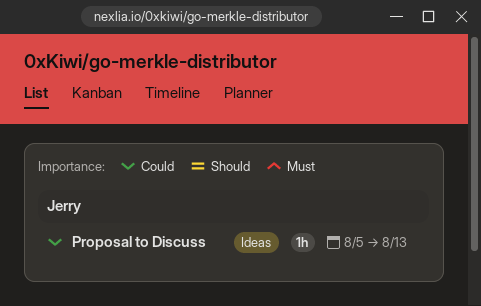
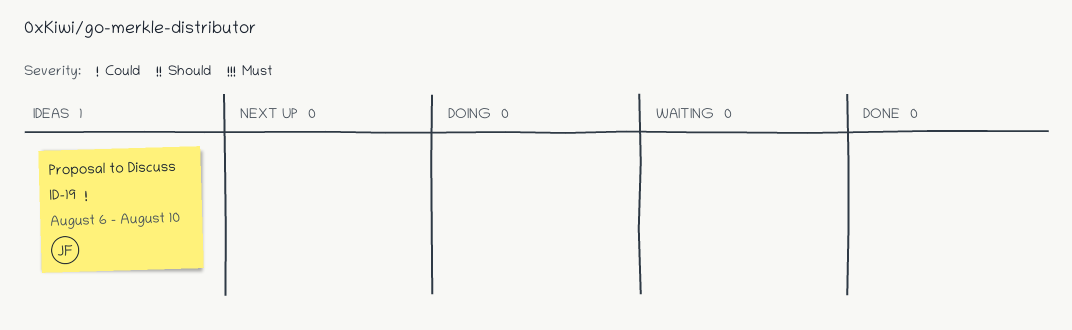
Proposal to Discuss, start: Aug 5 -> Aug 6
Proposal to Discuss, due: Aug 13 -> Aug 10

